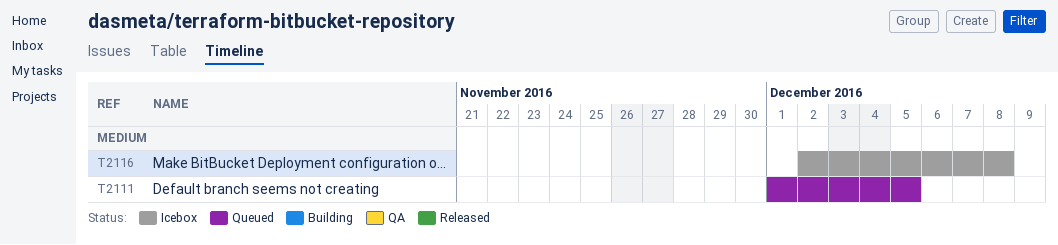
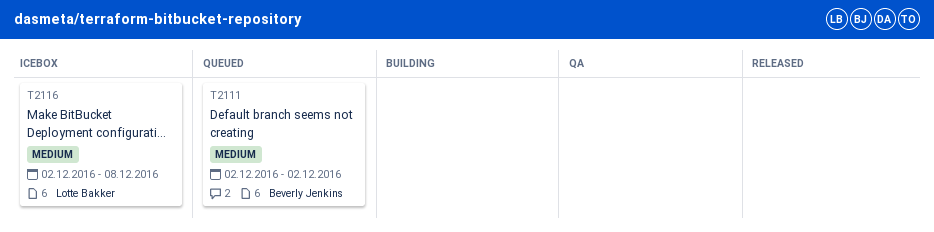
T2111, start: Dec 1 -> Dec 2
T2111, due: Dec 5 -> Dec 2

